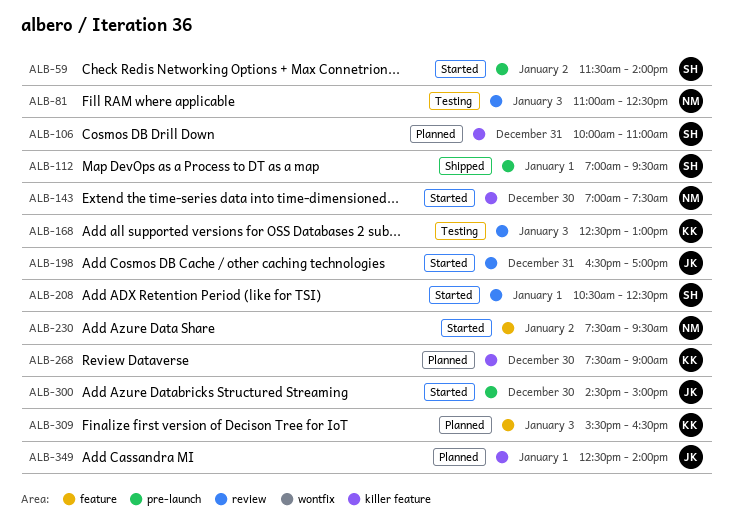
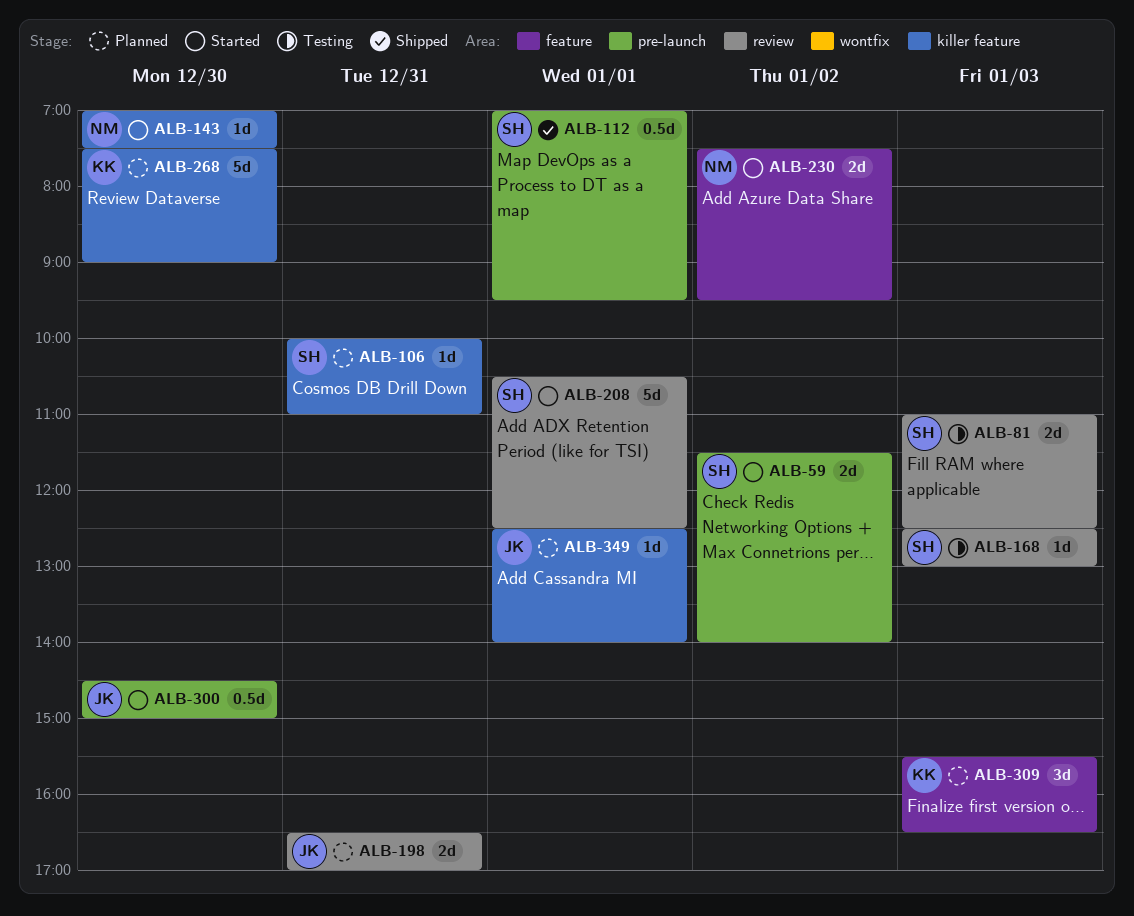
ALB-81, owner: NM -> SH
ALB-168, owner: KK -> SH
ALB-198, status: Started -> Planned

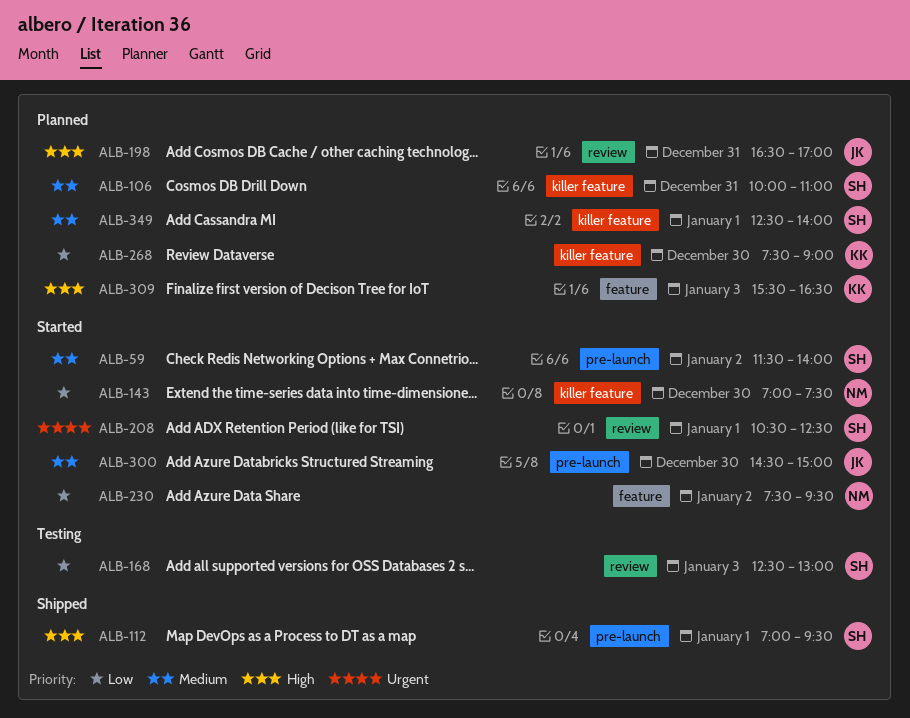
ALB-81: present -> none
ALB-349, owner: JK -> SH

